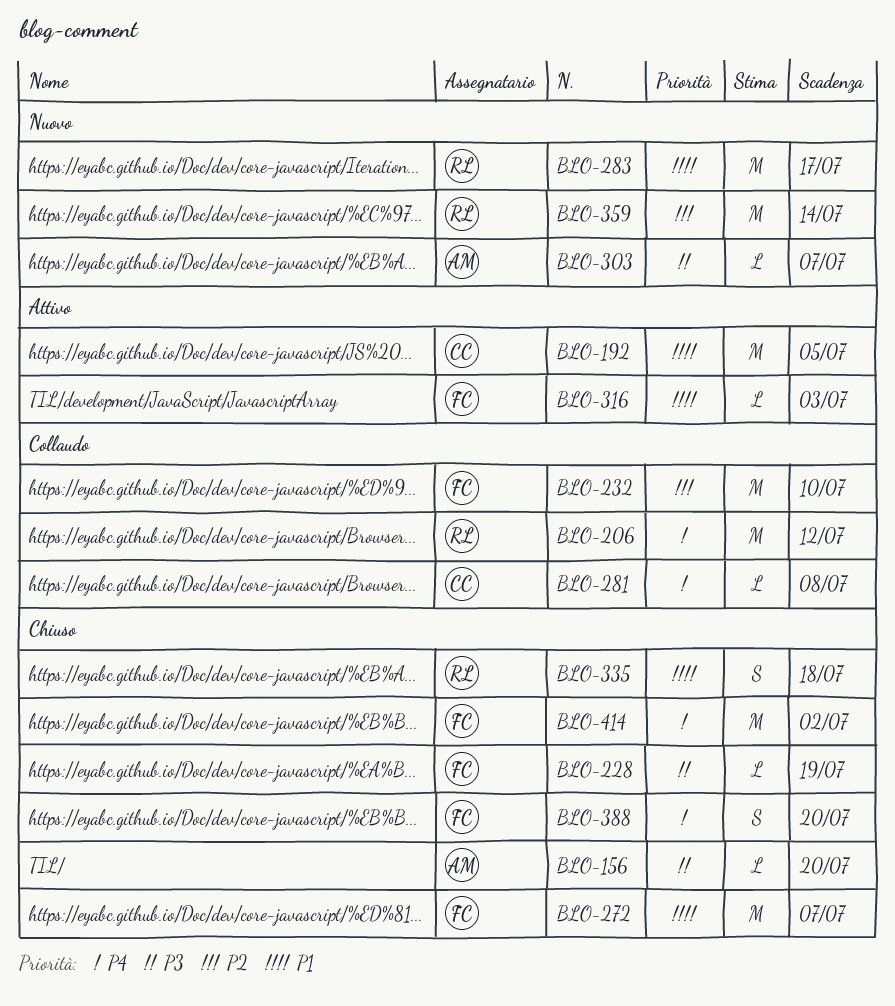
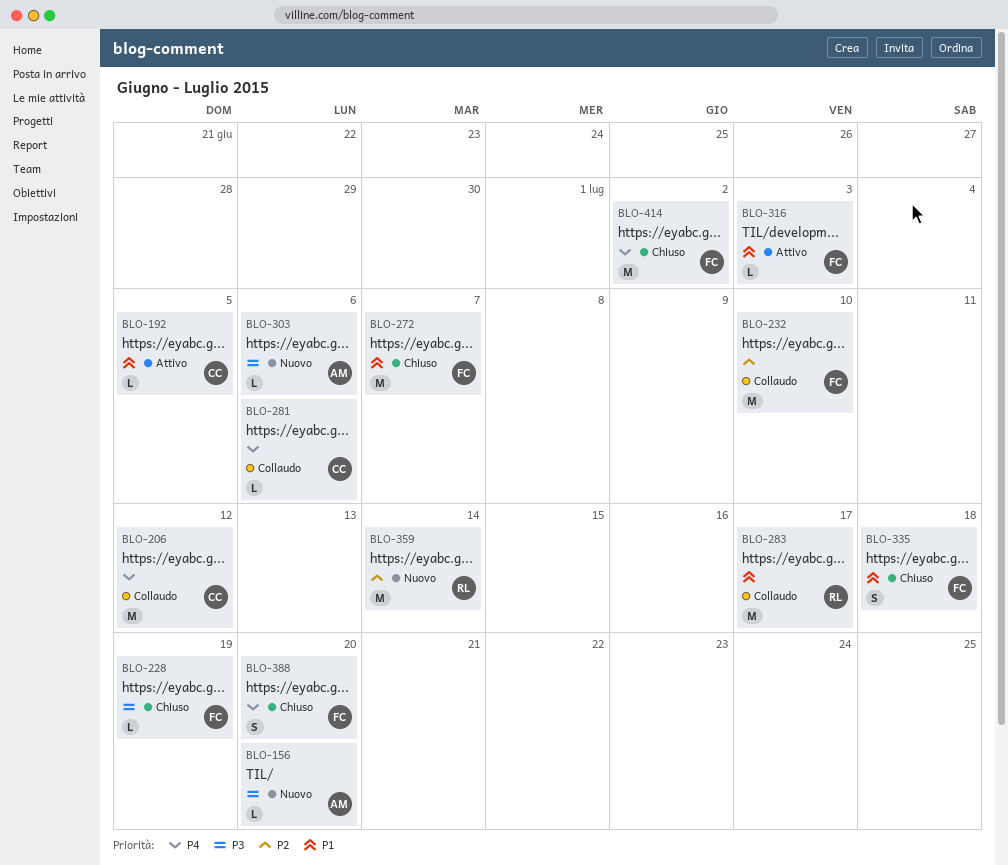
BLO-156, status: Chiuso -> Nuovo
BLO-192, estimate: M -> L
BLO-206, owner: RL -> CC
BLO-281, due: Jul 8 -> Jul 6
BLO-283, status: Nuovo -> Collaudo
BLO-303, due: Jul 7 -> Jul 6
BLO-335, owner: RL -> FC

